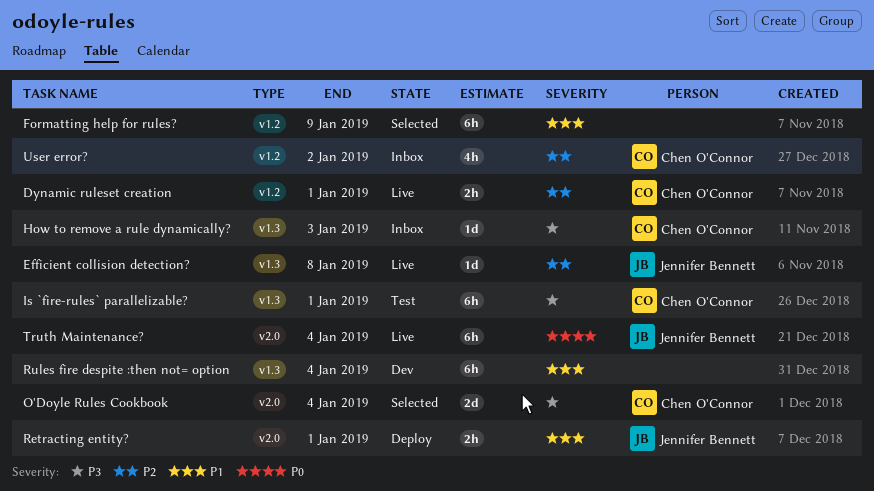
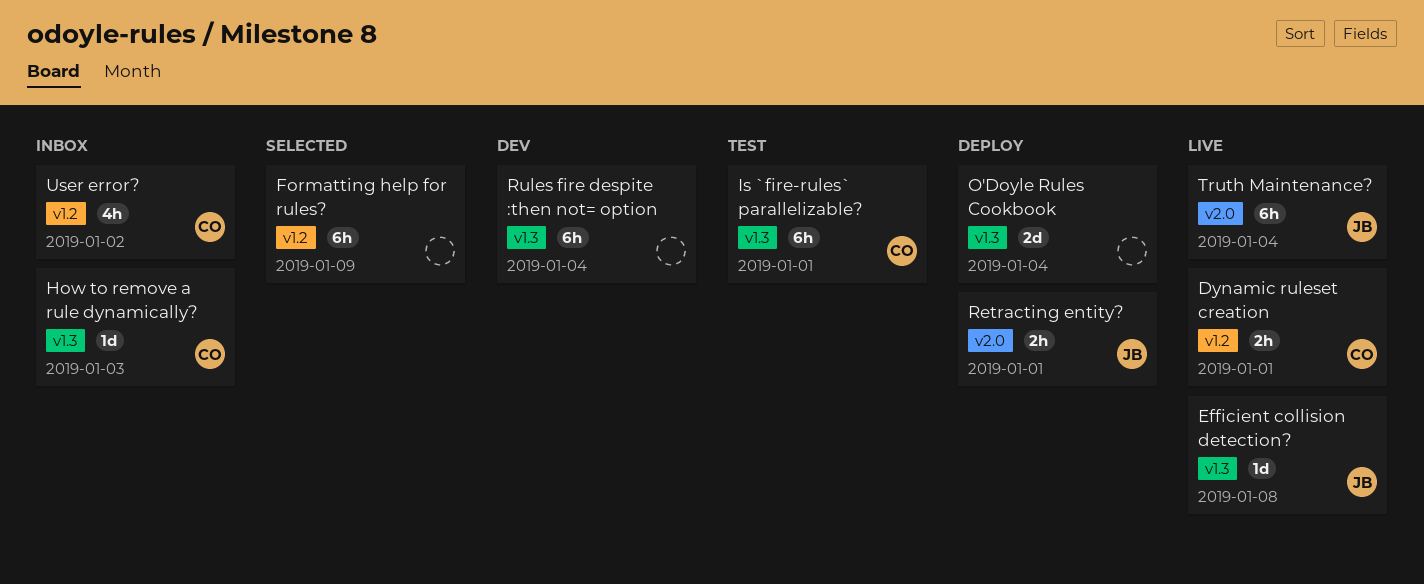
O'Doyle Rules Cookbook, status: Selected -> Deploy
O'Doyle Rules Cookbook, owner: Chen O'Connor -> none
O'Doyle Rules Cookbook, label: v2.0 -> v1.3

